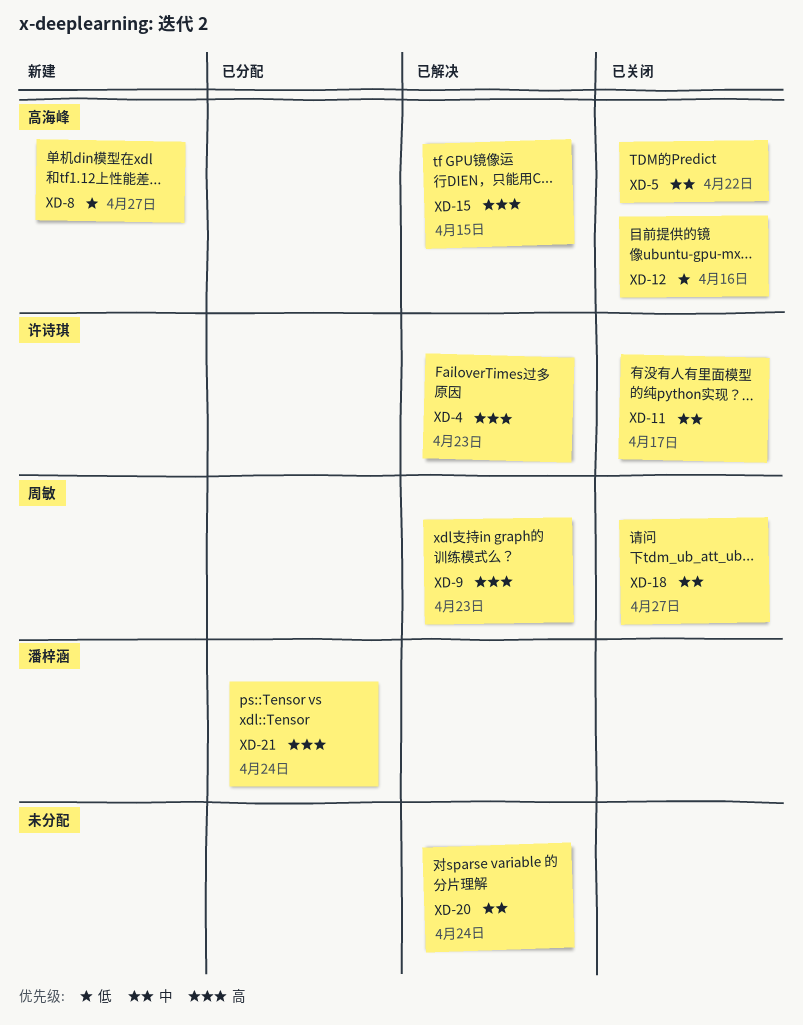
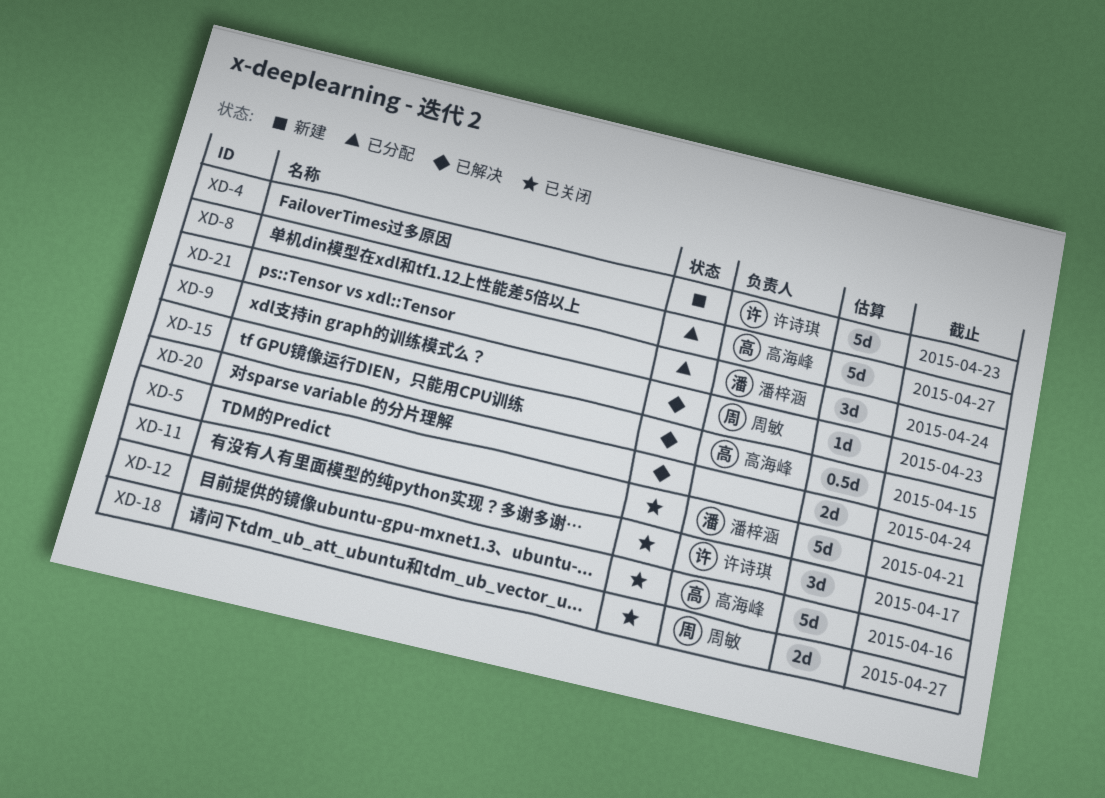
XD-4, status: 已解决 -> 新建
XD-5, owner: 高海峰 -> 潘梓涵
XD-5, due: Apr 22 -> Apr 21
XD-8, status: 新建 -> 已分配

